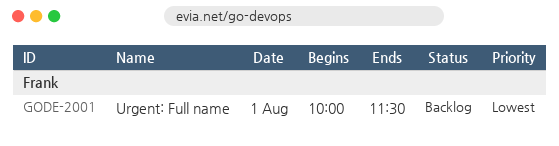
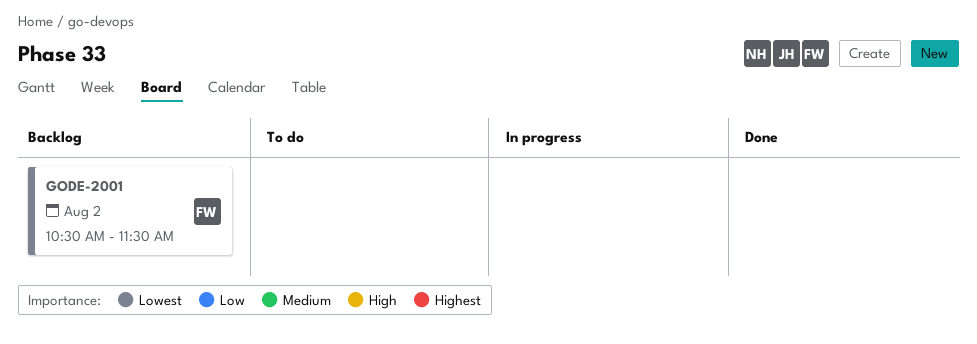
GODE-2001, day: Aug 1 -> Aug 2
GODE-2001, begins: 10:00 -> 10:30

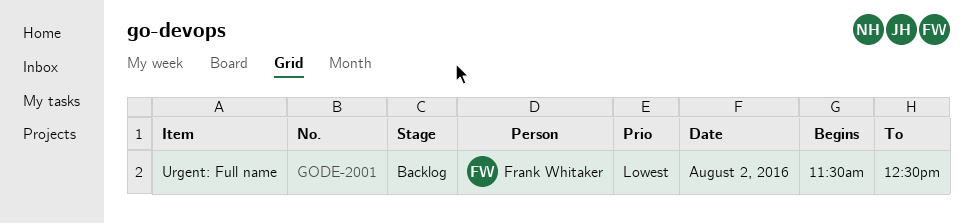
GODE-2001, begins: 10:30 -> 11:30
GODE-2001, ends: 11:30 -> 12:30

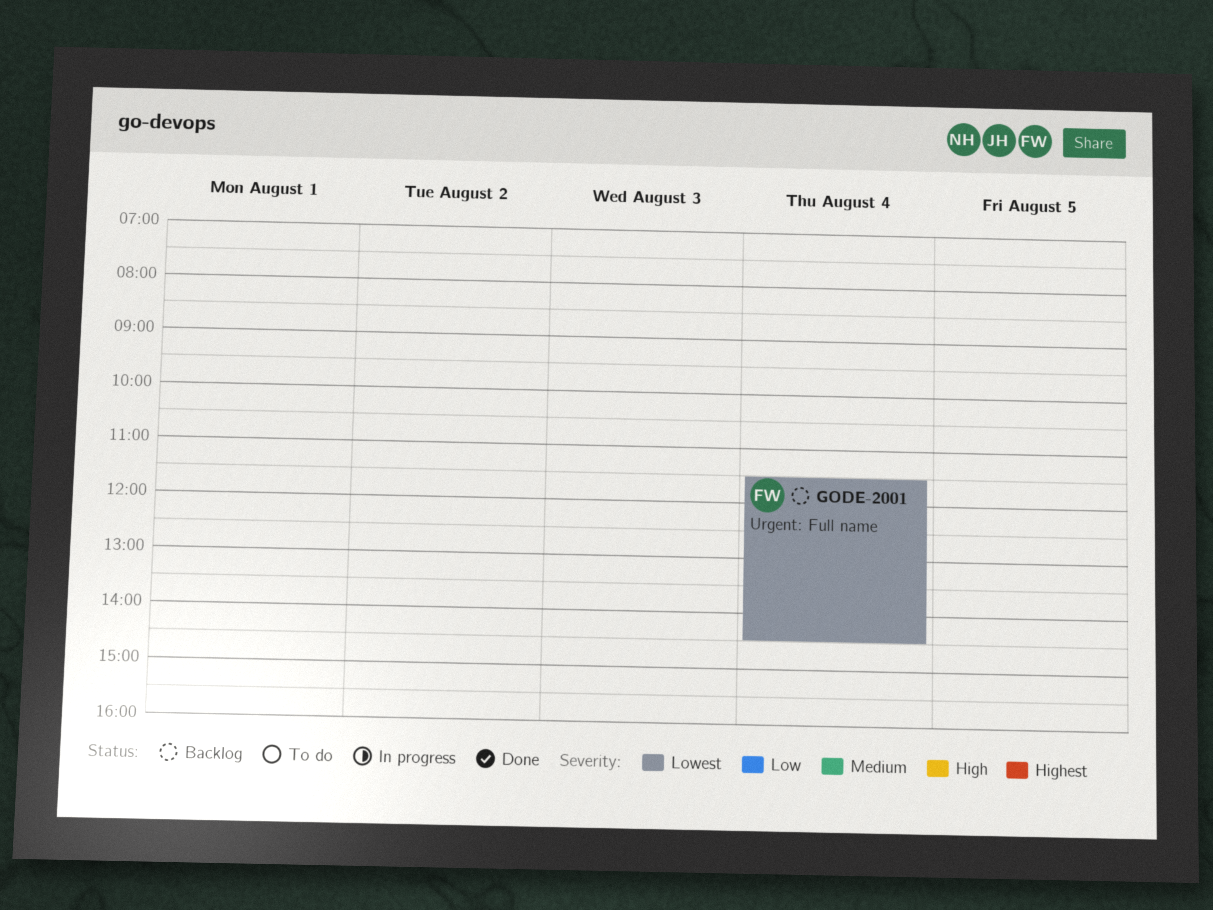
GODE-2001, day: Aug 2 -> Aug 4
GODE-2001, ends: 12:30 -> 14:30

